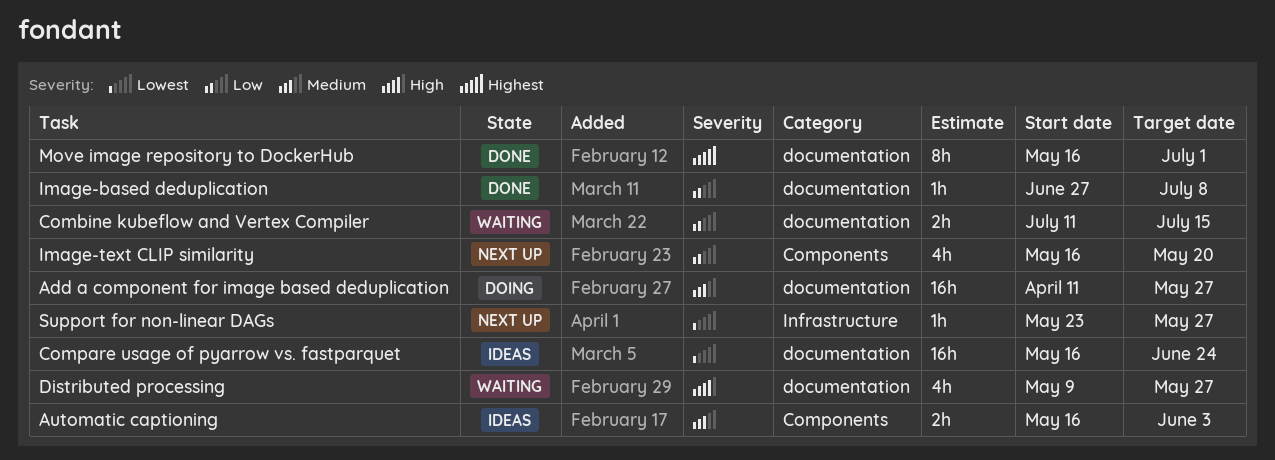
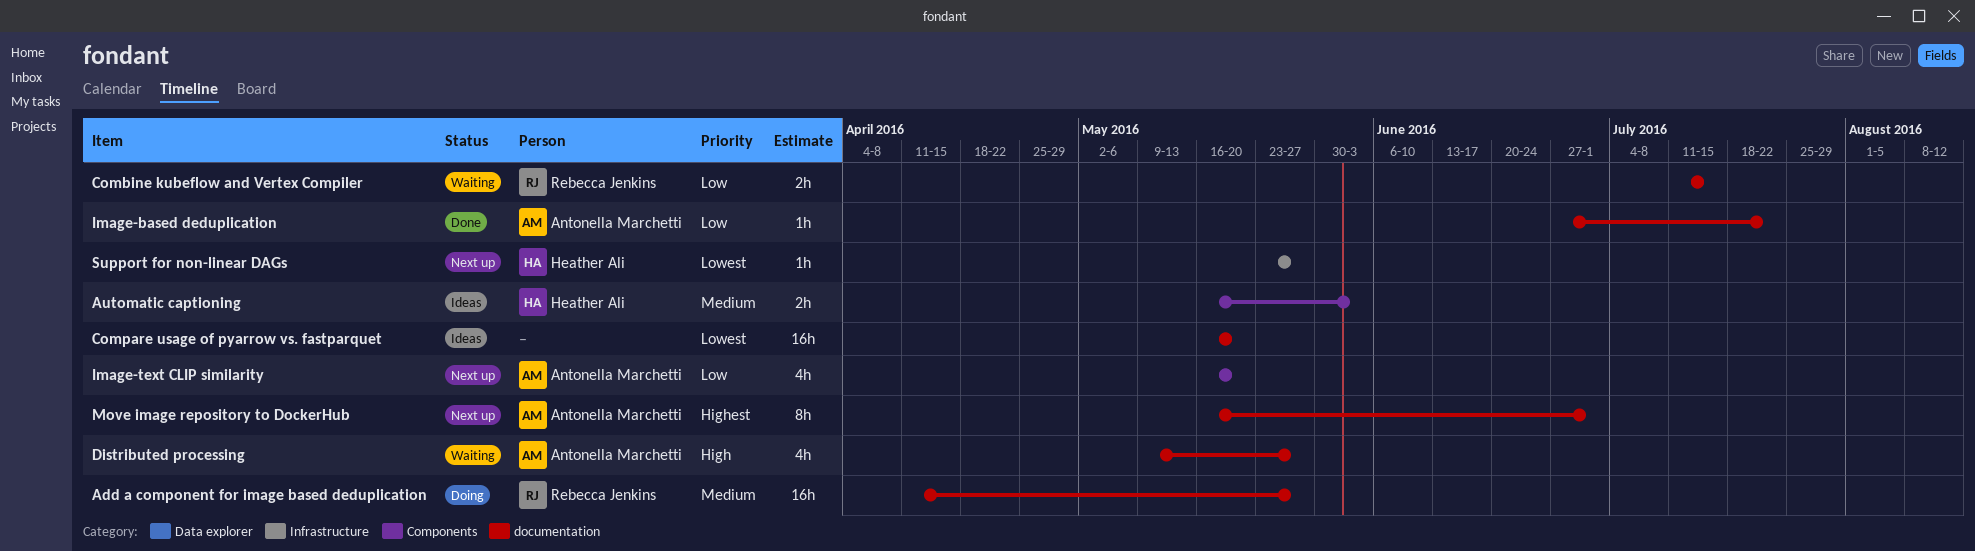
Compare usage of pyarrow vs. fastparquet, due: Jun 24 -> May 20
Image-based deduplication, due: Jul 8 -> Jul 22
Move image repository to DockerHub, status: Done -> Next up

